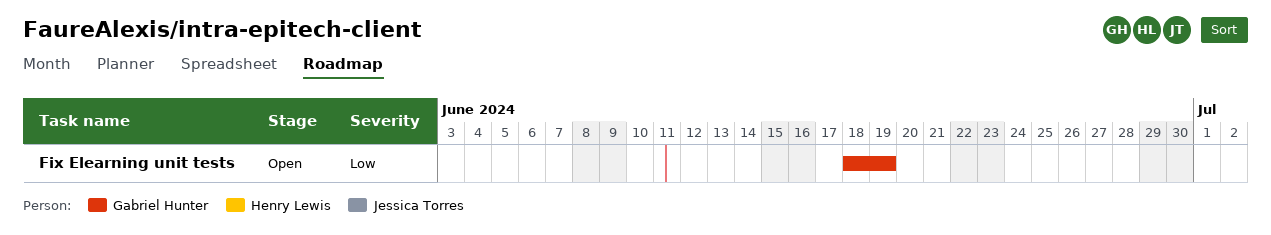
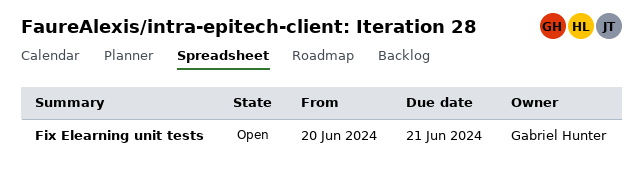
Fix Elearning unit tests, start: Jun 18 -> Jun 20
Fix Elearning unit tests, due: Jun 19 -> Jun 21

